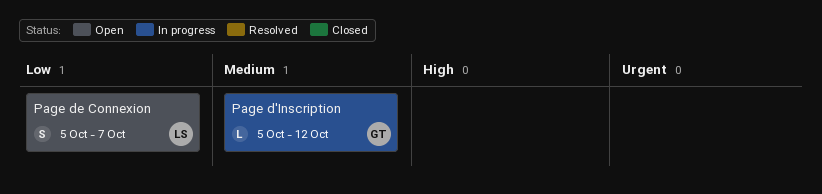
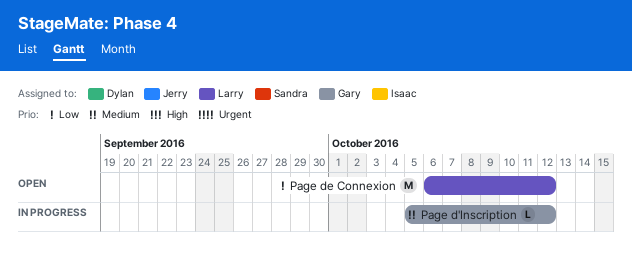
Page de Connexion, estimate: S -> M
Page de Connexion, start: Oct 5 -> Oct 6
Page de Connexion, due: Oct 7 -> Oct 12

